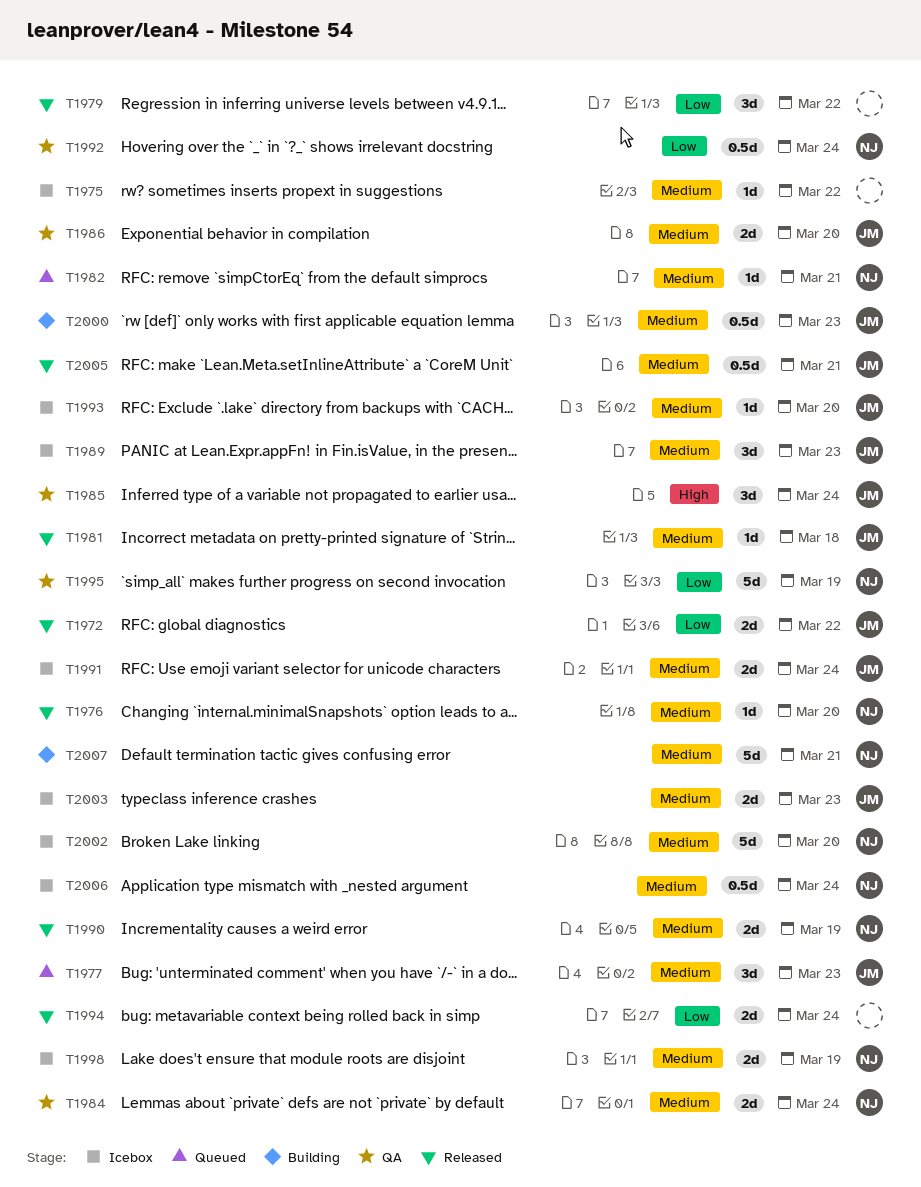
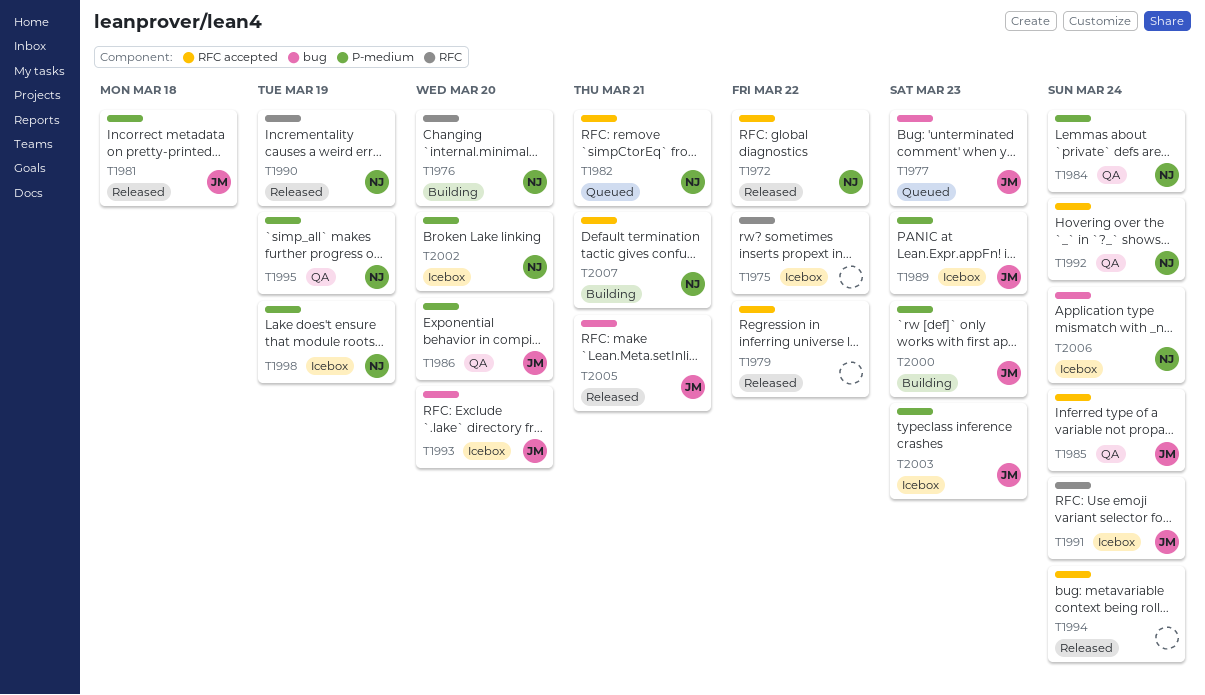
T1972, owner: JM -> NJ
T1976, status: Released -> Building

